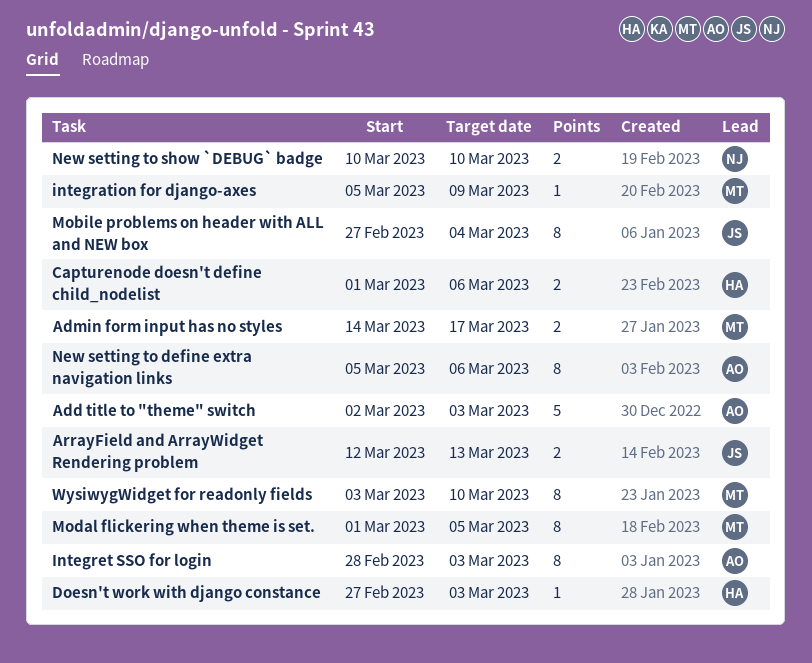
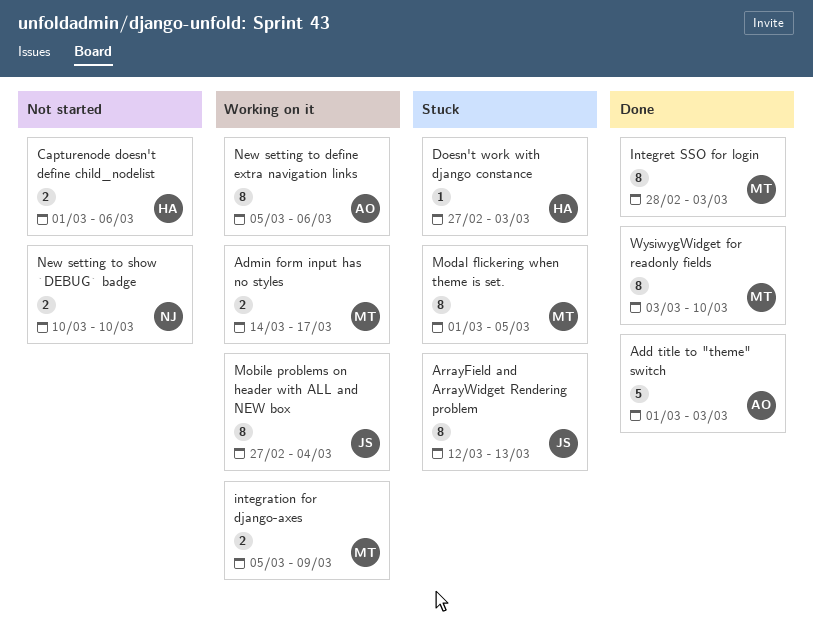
Add title to "theme" switch, start: Mar 2 -> Mar 1
ArrayField and ArrayWidget Rendering problem, estimate: 2 -> 8
integration for django-axes, estimate: 1 -> 2
Integret SSO for login, owner: AO -> MT

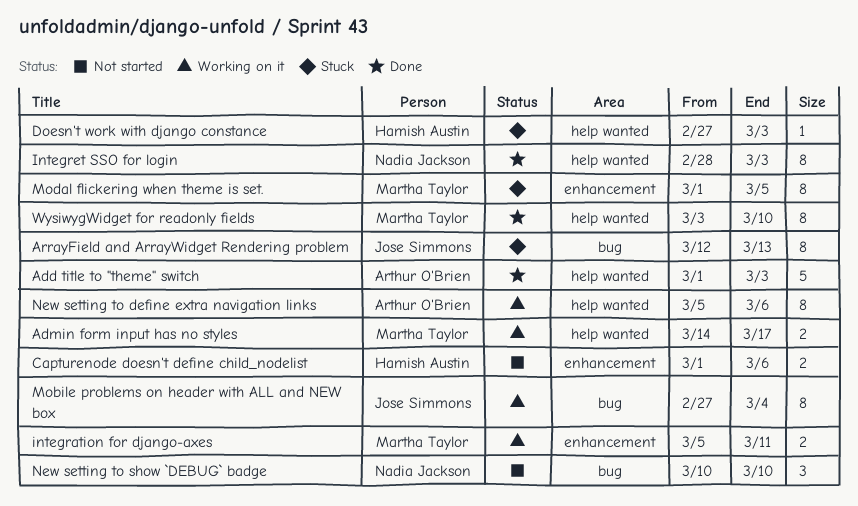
integration for django-axes, due: Mar 9 -> Mar 11
Integret SSO for login, owner: Martha Taylor -> Nadia Jackson
New setting to show `DEBUG` badge, estimate: 2 -> 3

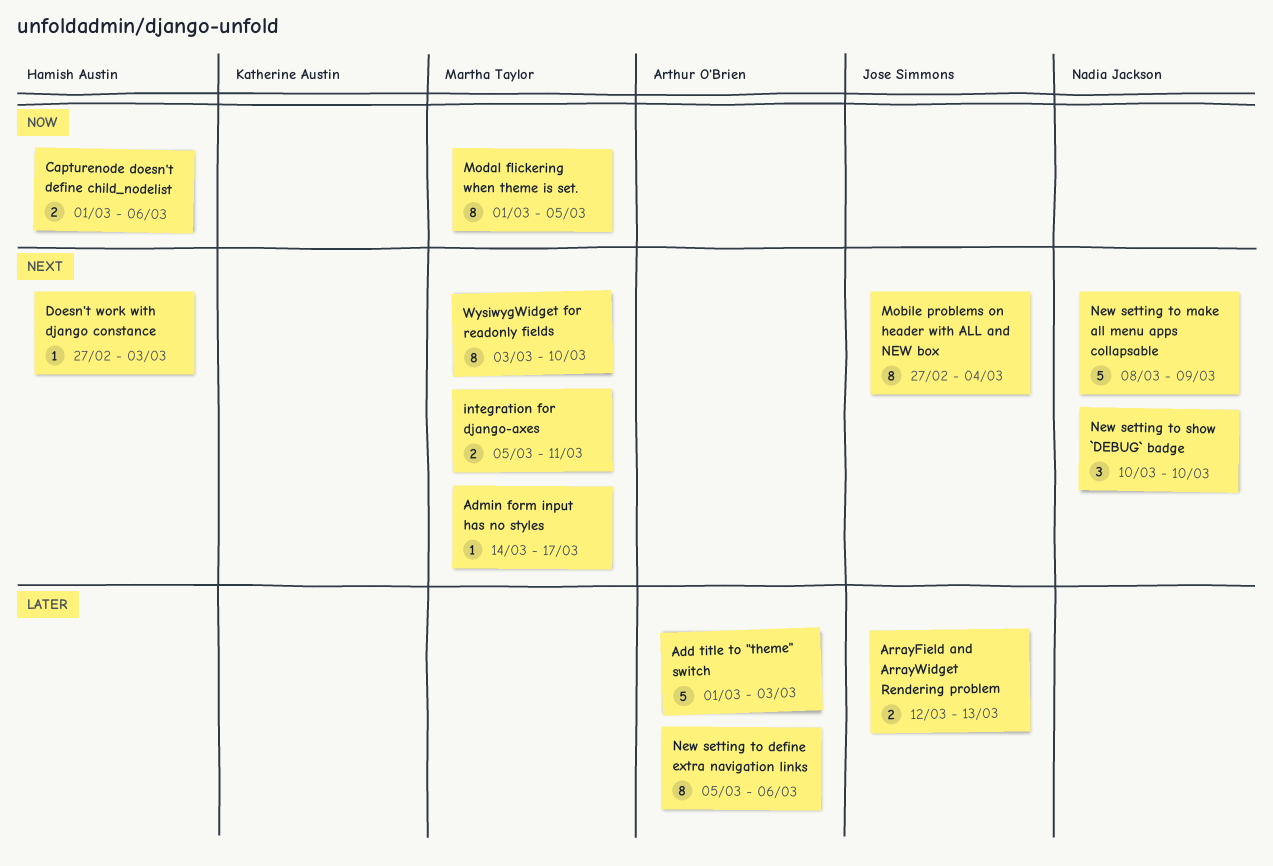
Admin form input has no styles, estimate: 2 -> 1
ArrayField and ArrayWidget Rendering problem, estimate: 8 -> 2
Integret SSO for login: present -> none
New setting to make all menu apps collapsable: none -> present

